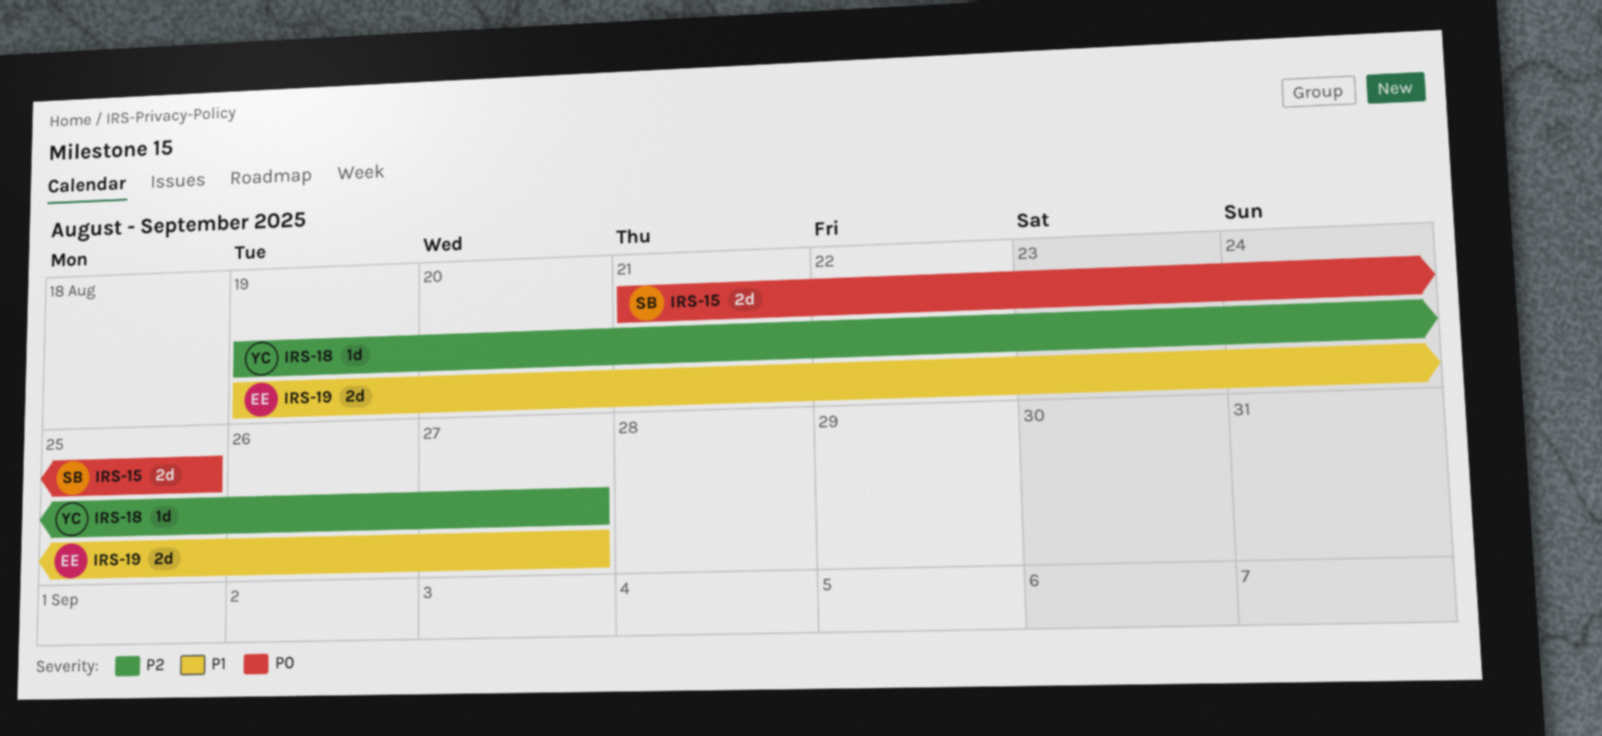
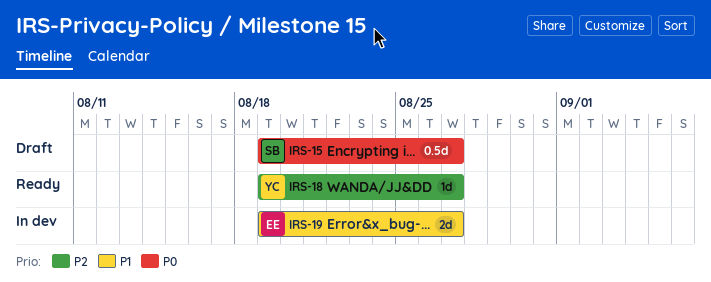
IRS-15, estimate: 2d -> 0.5d
IRS-15, start: Aug 21 -> Aug 19
IRS-15, due: Aug 25 -> Aug 27

